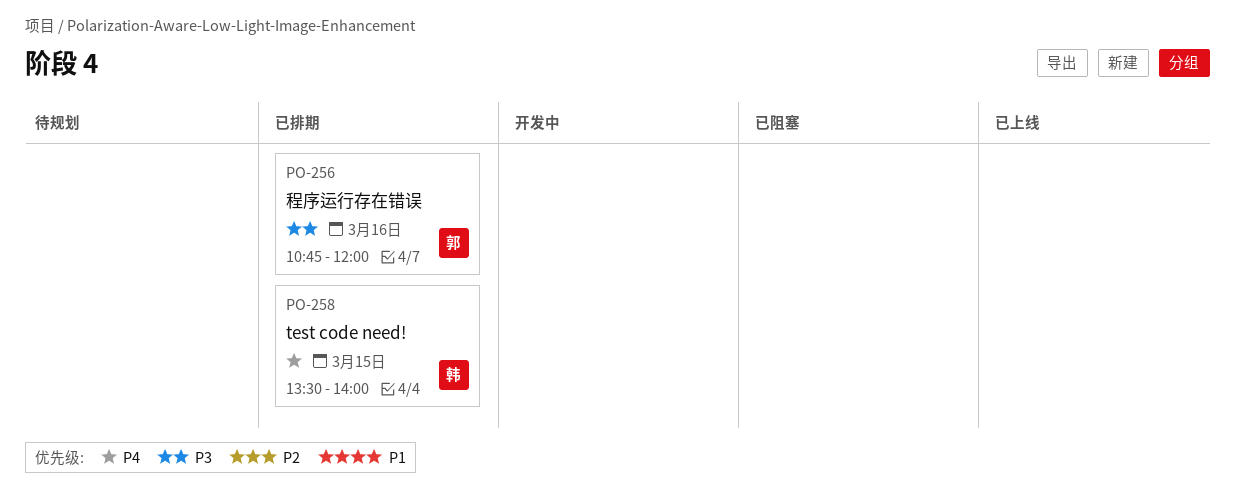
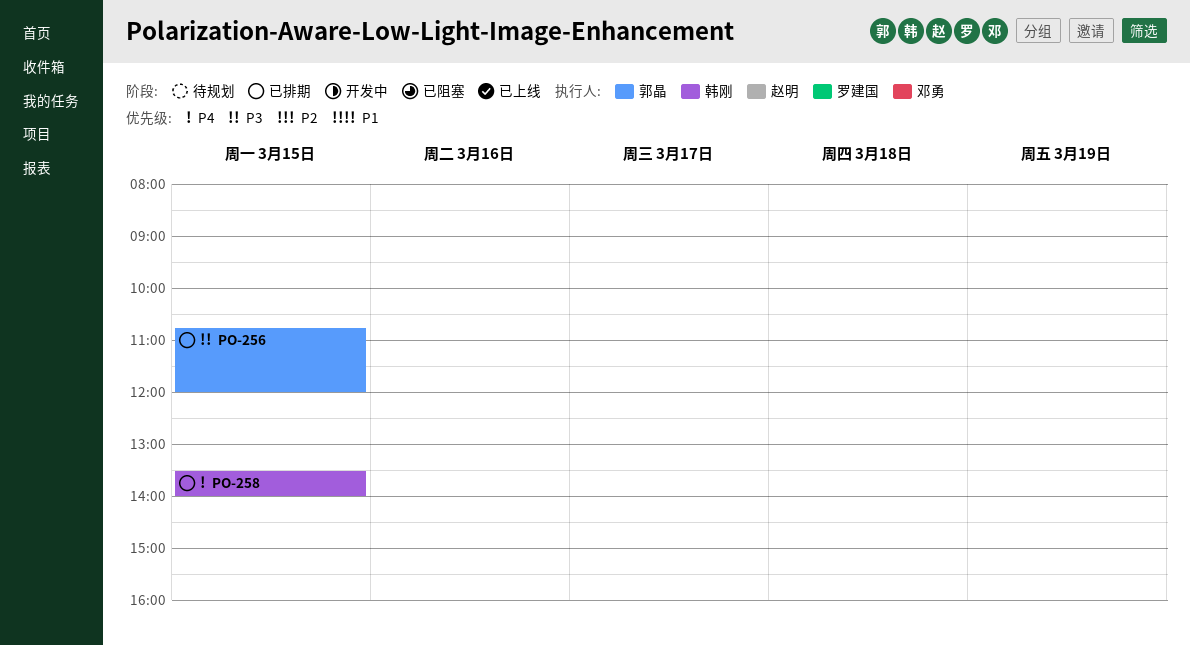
PO-256, day: Mar 16 -> Mar 15

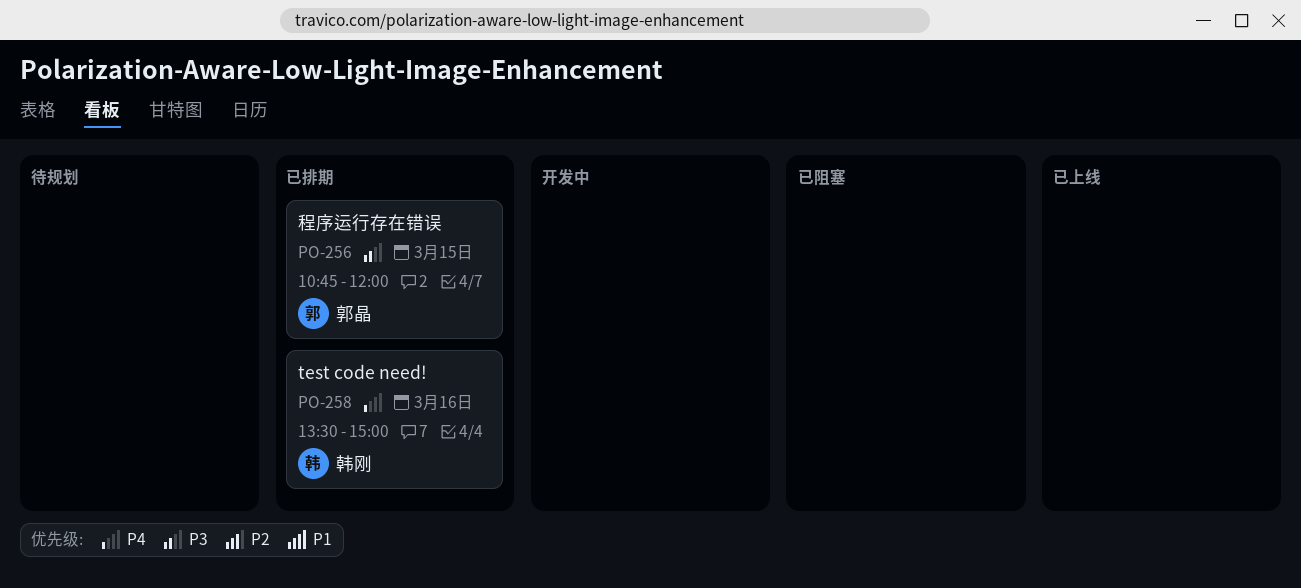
PO-258, day: Mar 15 -> Mar 16
PO-258, ends: 14:00 -> 15:00

